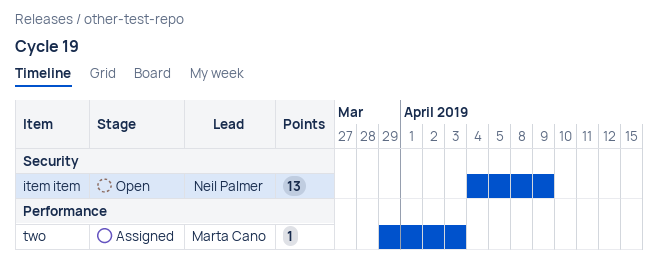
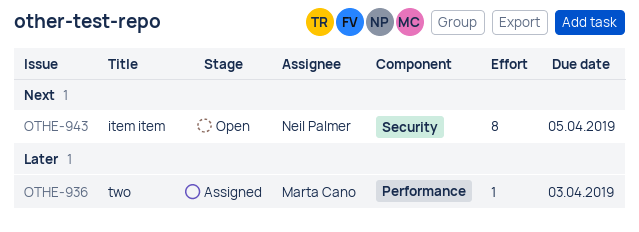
item item, estimate: 13 -> 8
item item, due: Apr 9 -> Apr 5

